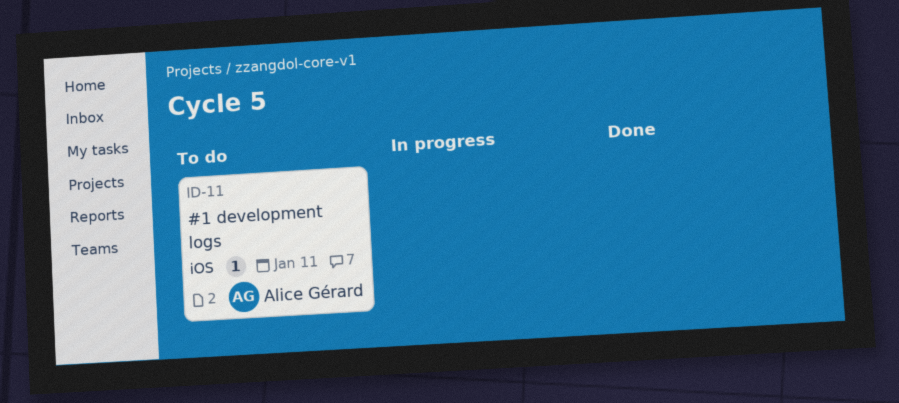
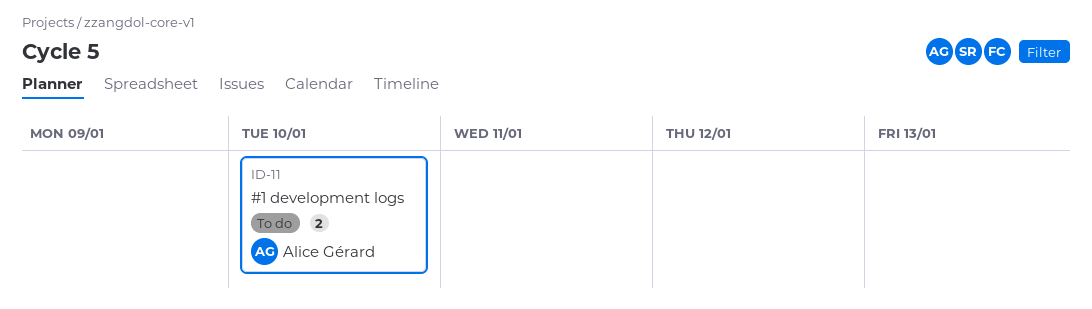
ID-11, estimate: 1 -> 2
ID-11, due: Jan 11 -> Jan 10

